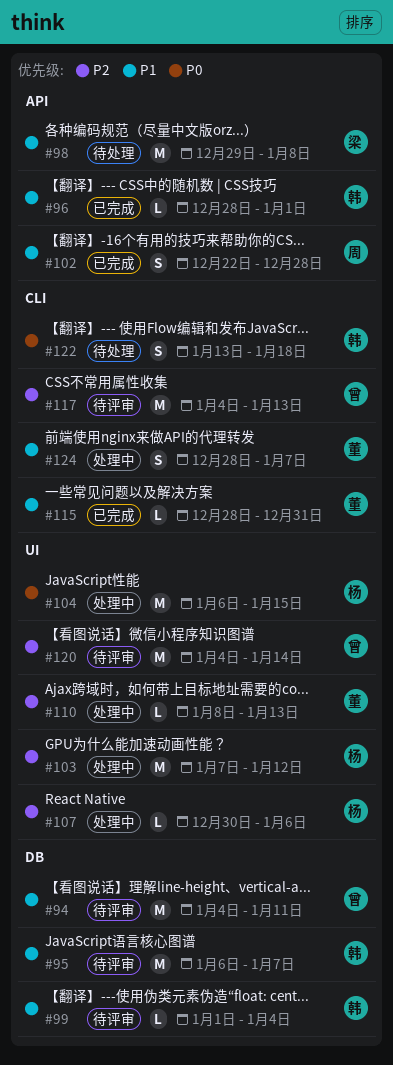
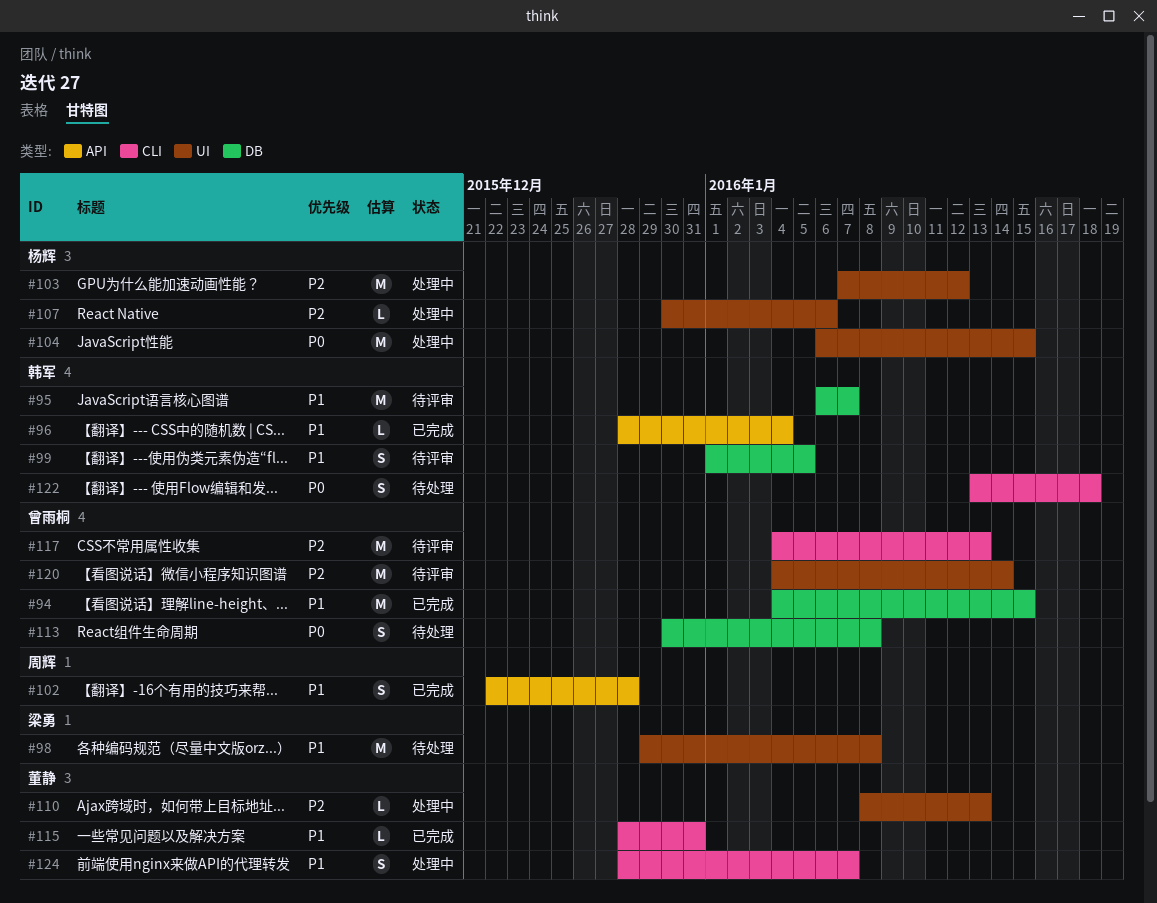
#94, status: 待评审 -> 已完成
#94, due: Jan 11 -> Jan 15
#96, due: Jan 1 -> Jan 4
#98, label: API -> UI
#99, estimate: L -> S
#99, due: Jan 4 -> Jan 5
#113: none -> present

